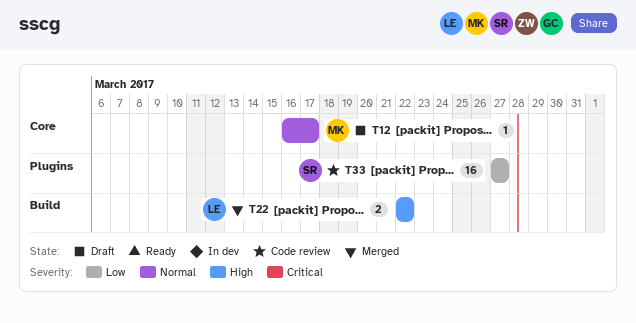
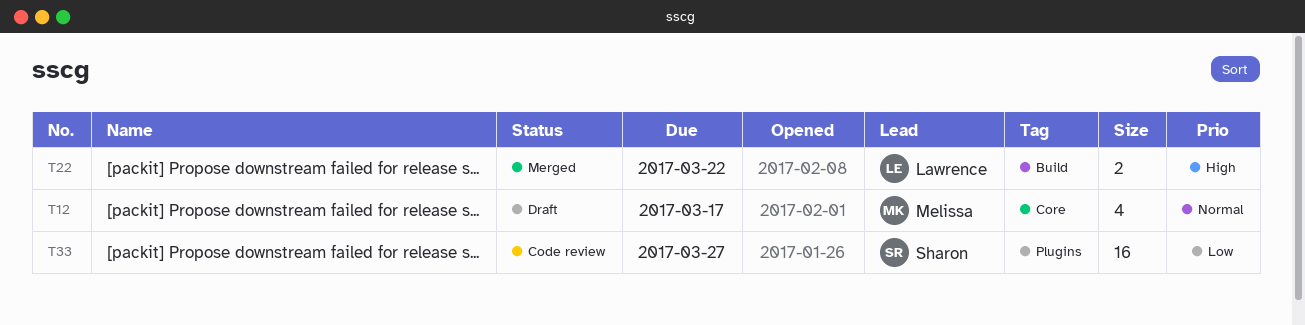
T12, estimate: 1 -> 4

